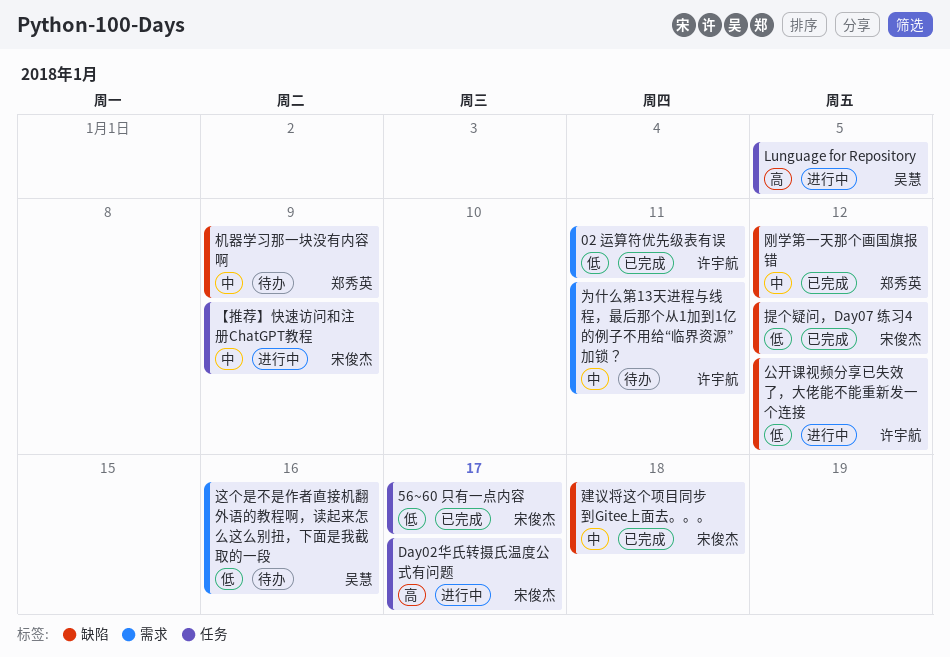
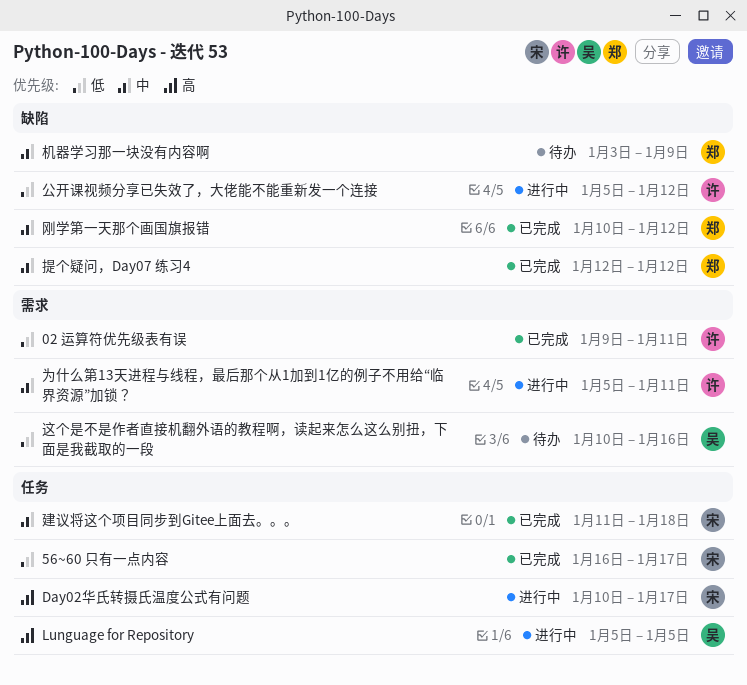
【推荐】快速访问和注册ChatGPT教程: present -> none
为什么第13天进程与线程，最后那个从1加到1亿的例子不用给“临界资源”加锁？, status: 待办 -> 进行中
建议将这个项目同步到Gitee上面去。。。, label: 缺陷 -> 任务
提个疑问，Day07 练习4, owner: 宋俊杰 -> 郑秀英
提个疑问，Day07 练习4, priority: 低 -> 中

